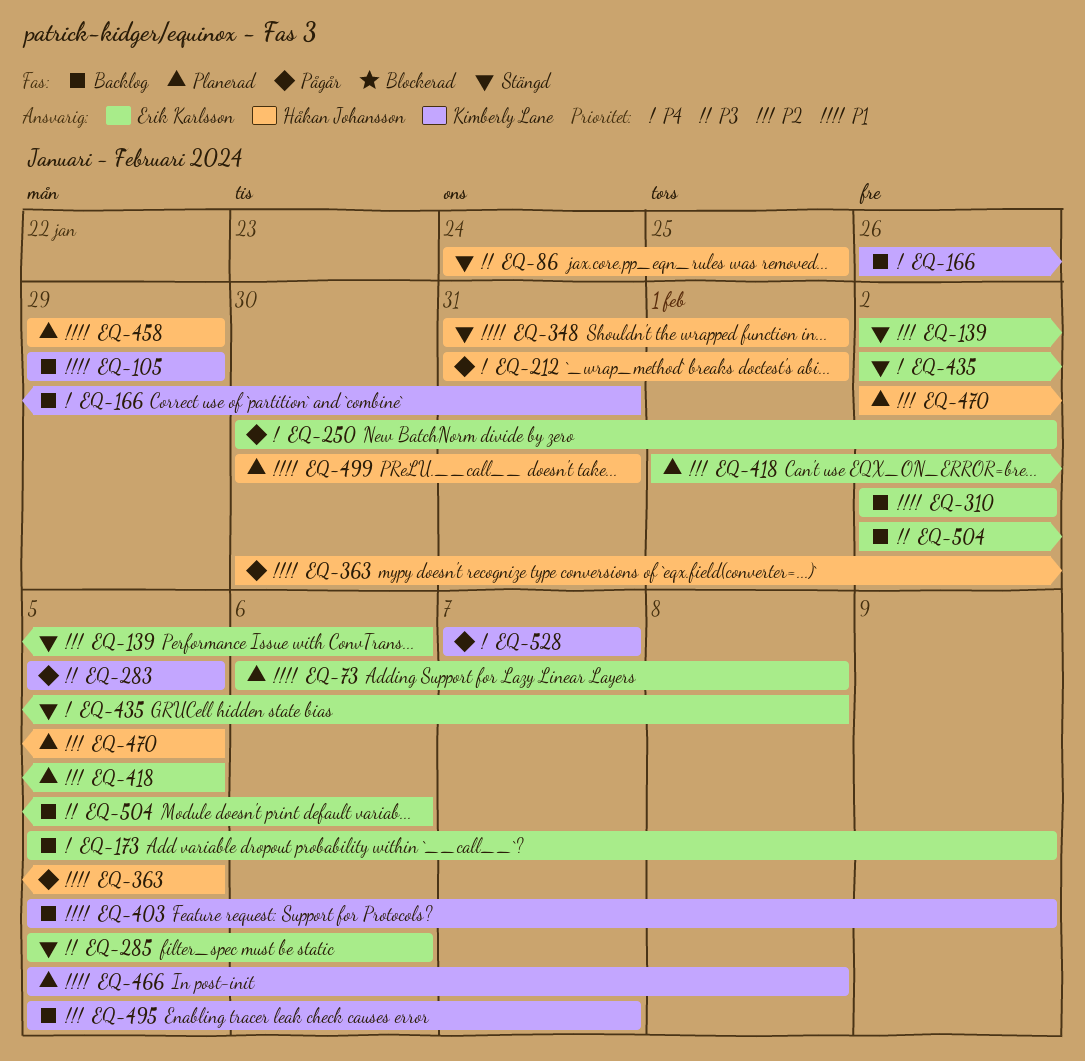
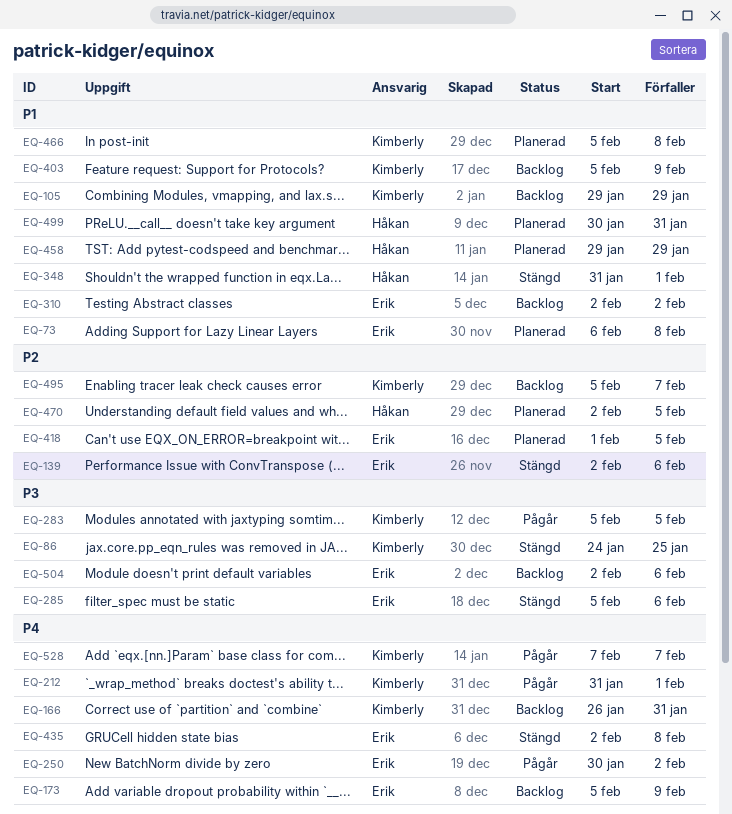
EQ-86, owner: Håkan Johansson -> Kimberly Lane
EQ-212, owner: Håkan Johansson -> Kimberly Lane
EQ-363: present -> none

